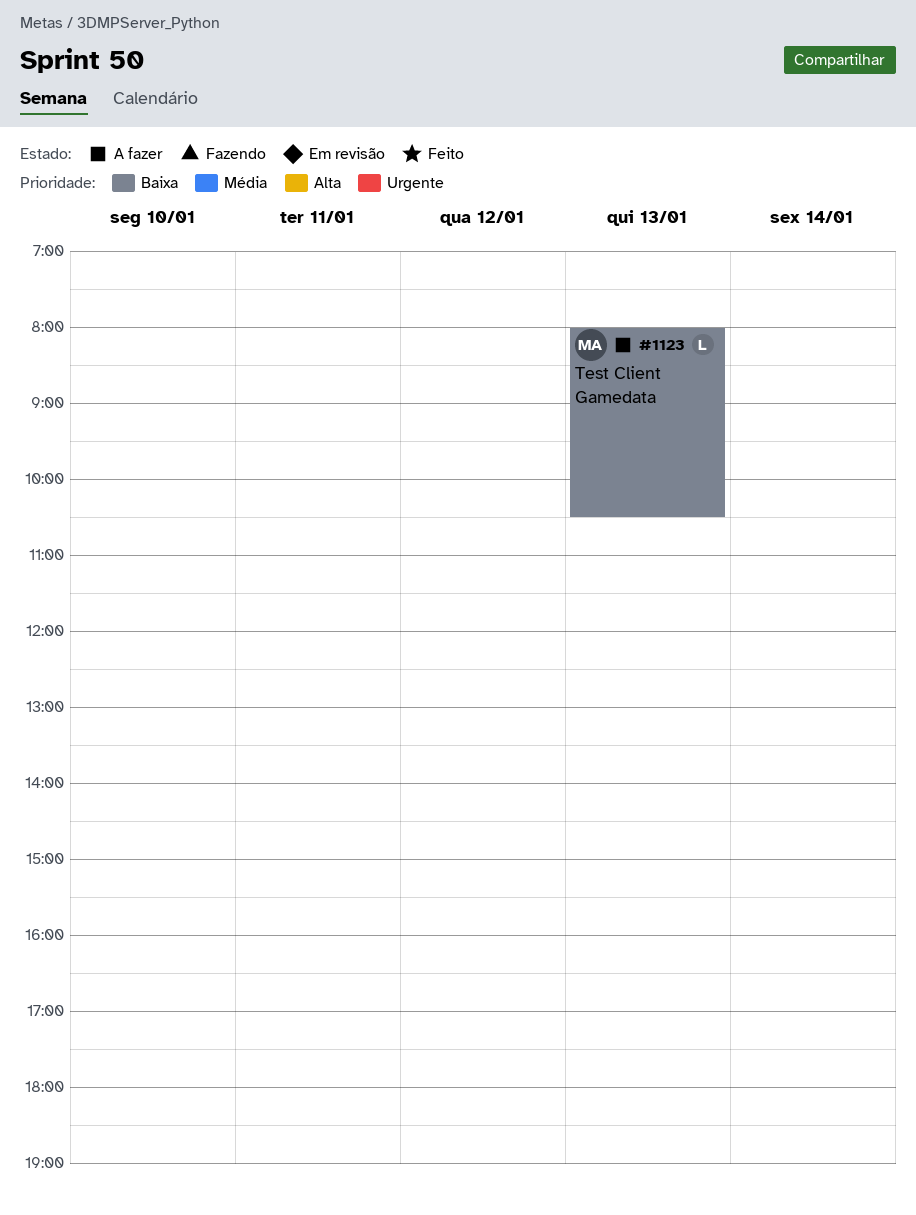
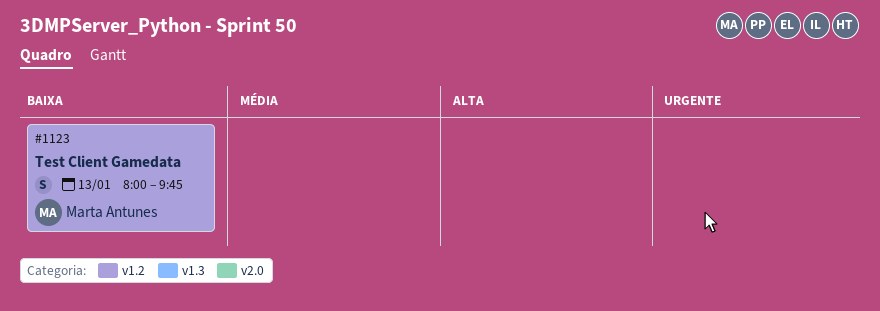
#1123, estimate: L -> S
#1123, ends: 10:30 -> 09:45

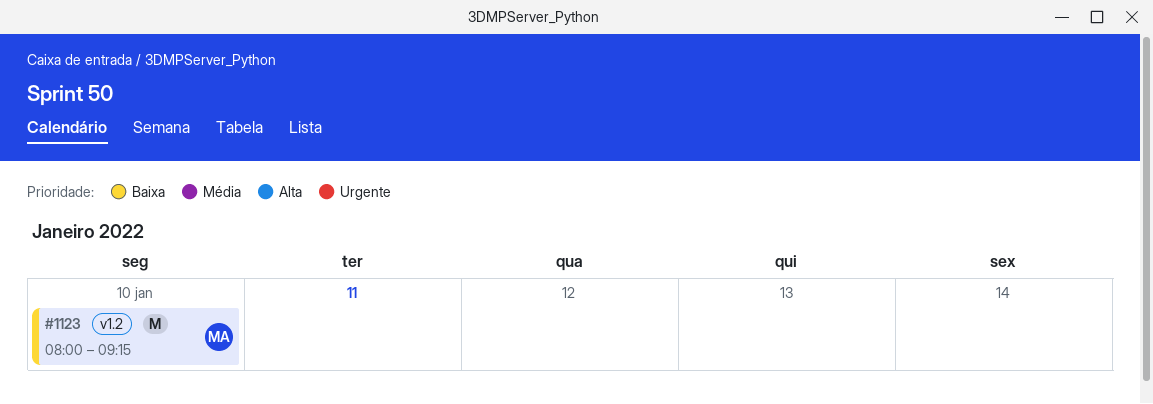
#1123, estimate: S -> M
#1123, day: Jan 13 -> Jan 10
#1123, ends: 09:45 -> 09:15

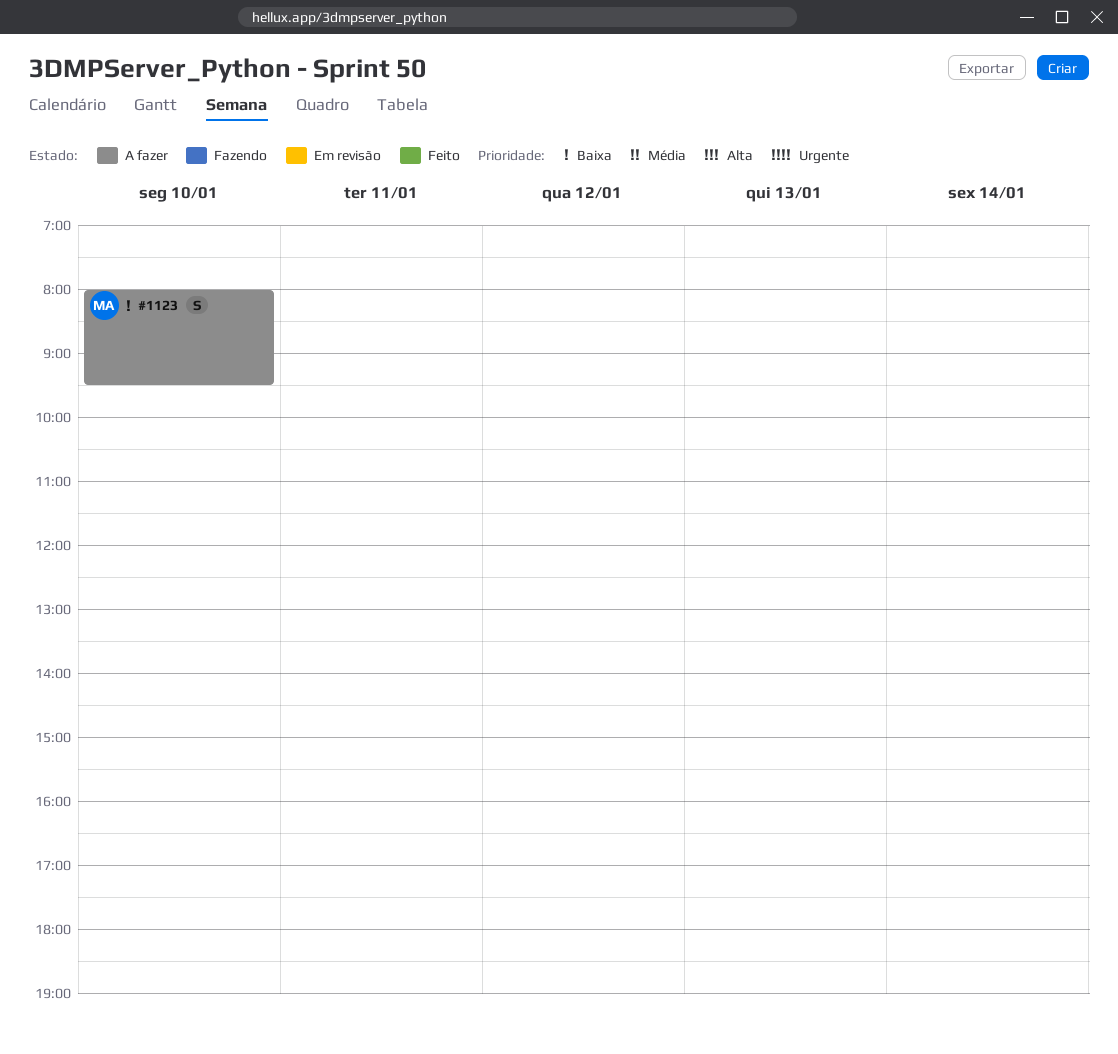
#1123, estimate: M -> S
#1123, ends: 09:15 -> 09:30

